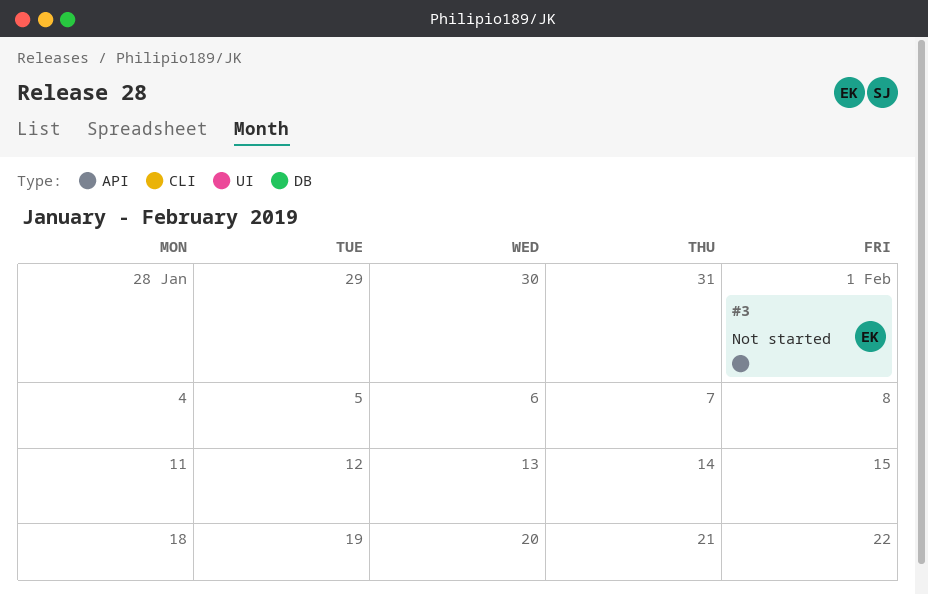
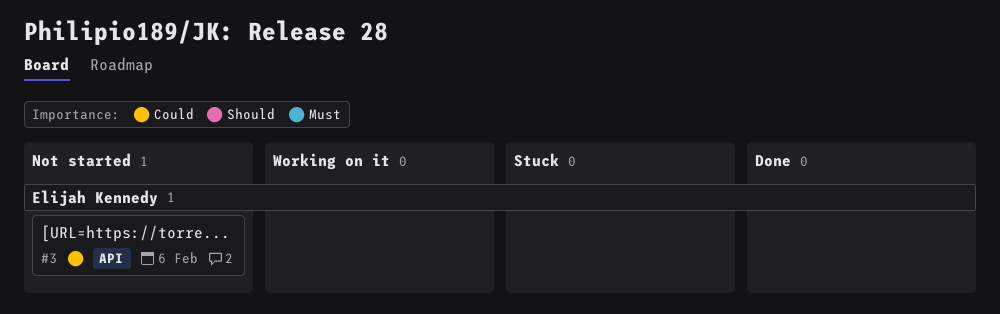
#3, due: Feb 1 -> Feb 6

